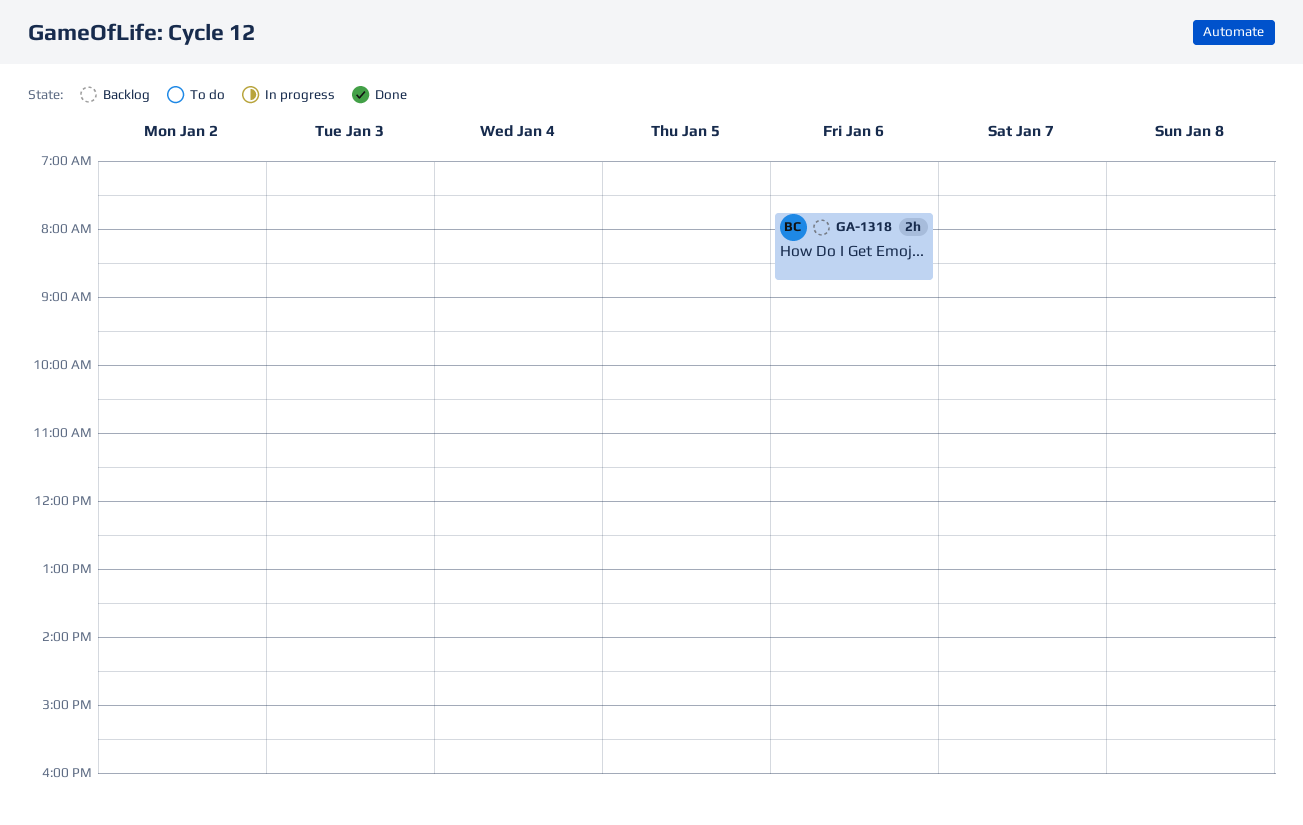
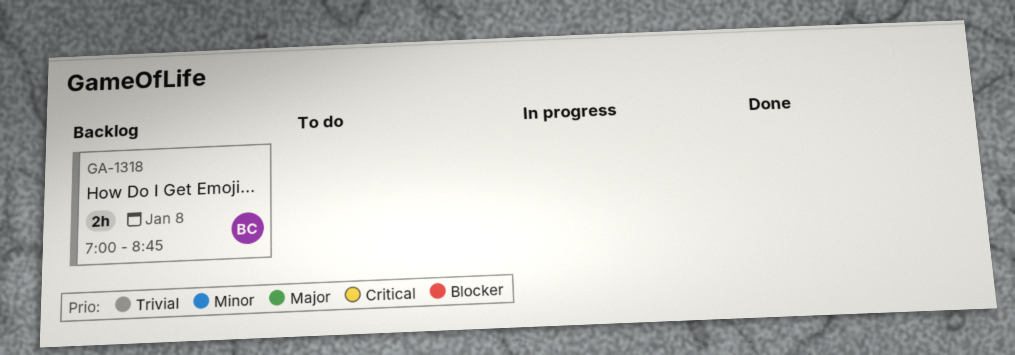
GA-1318, day: Jan 6 -> Jan 8
GA-1318, begins: 07:45 -> 07:00

